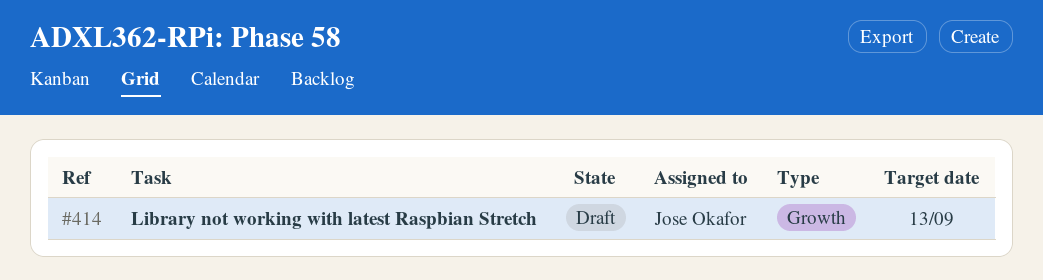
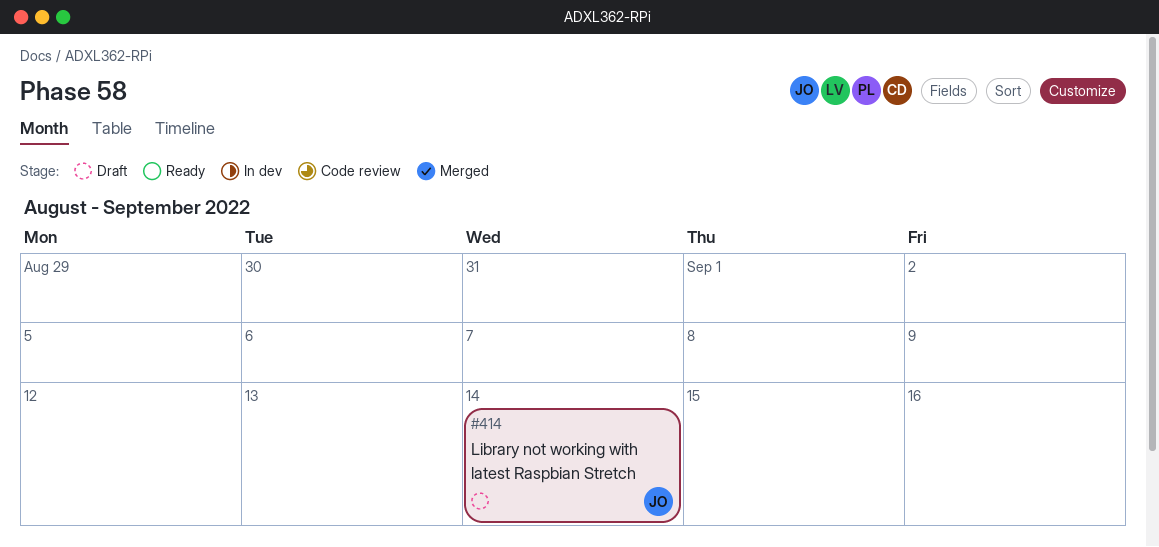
#414, due: Sep 13 -> Sep 14

